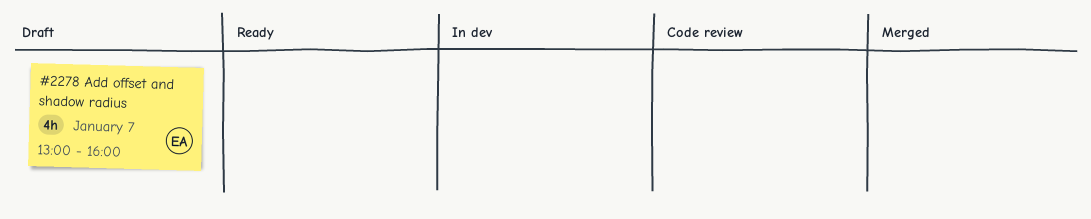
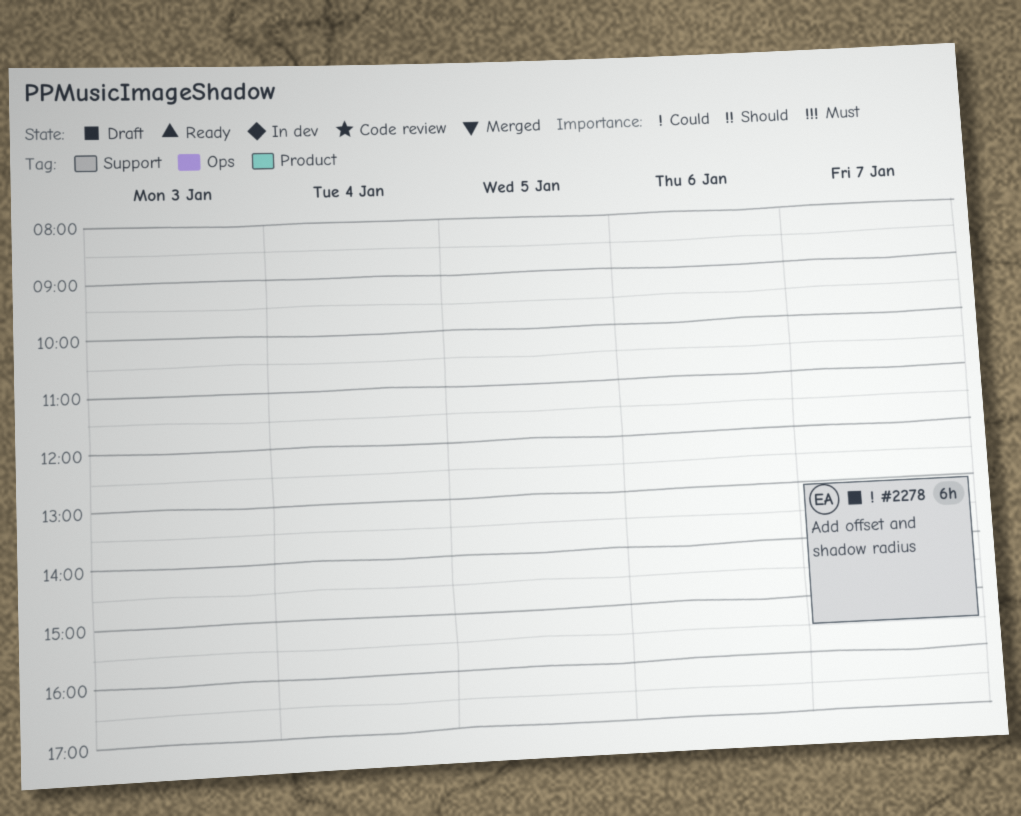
#2278, estimate: 4h -> 6h
#2278, ends: 16:00 -> 15:30

